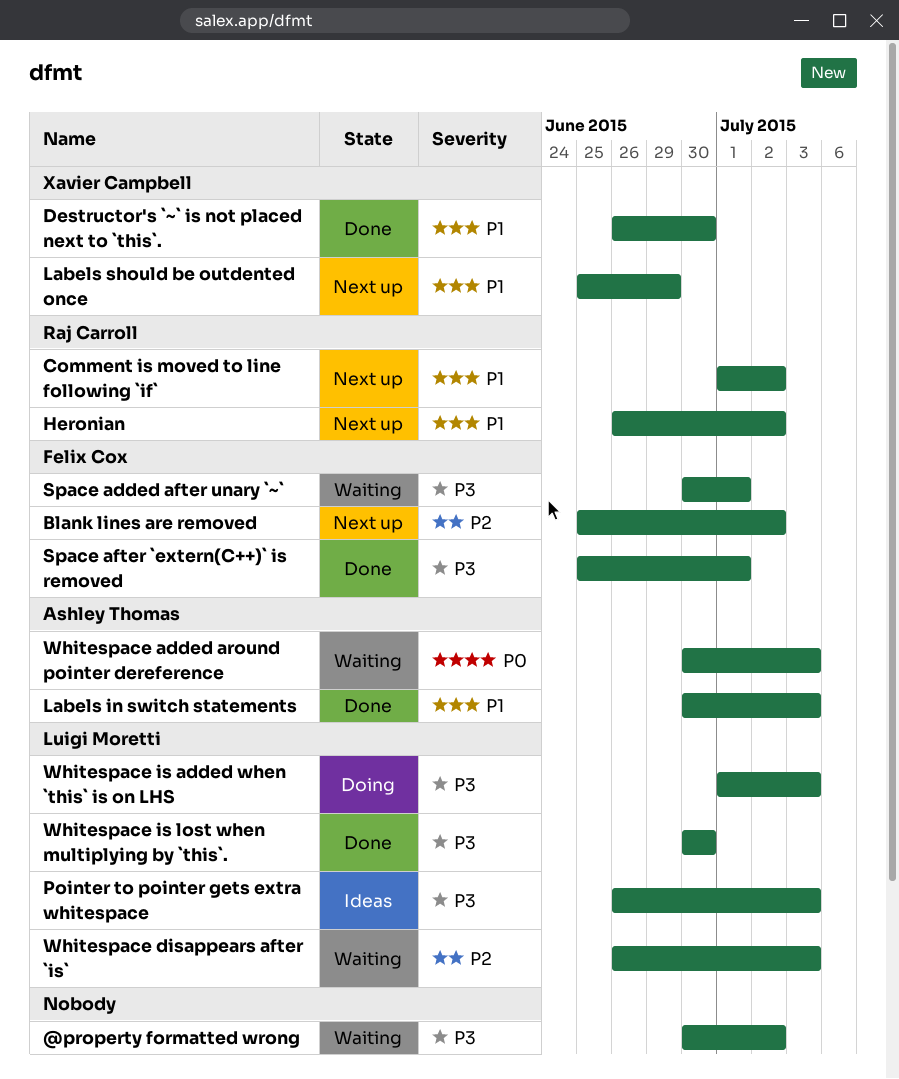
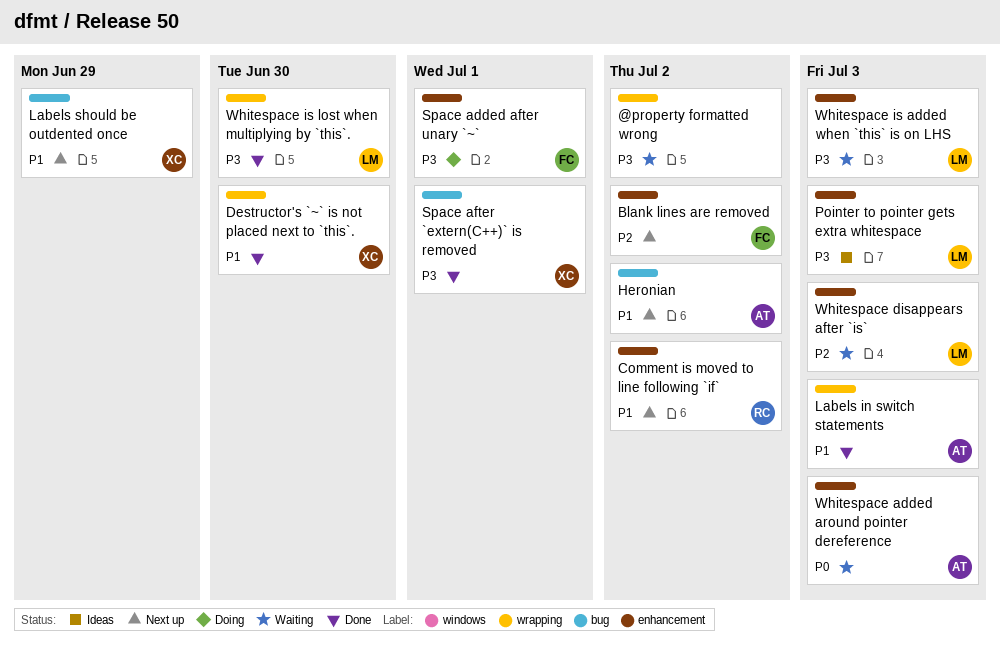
Heronian, owner: Raj Carroll -> Ashley Thomas
Space added after unary `~`, status: Waiting -> Doing
Space after `extern(C++)` is removed, owner: Felix Cox -> Xavier Campbell
Whitespace is added when `this` is on LHS, status: Doing -> Waiting

